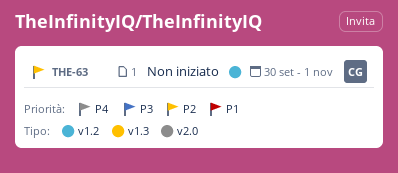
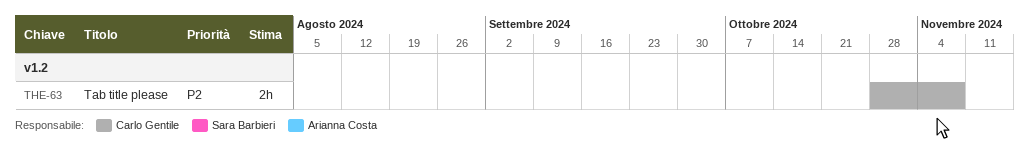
THE-63, start: Sep 30 -> Oct 28
THE-63, due: Nov 1 -> Nov 8

